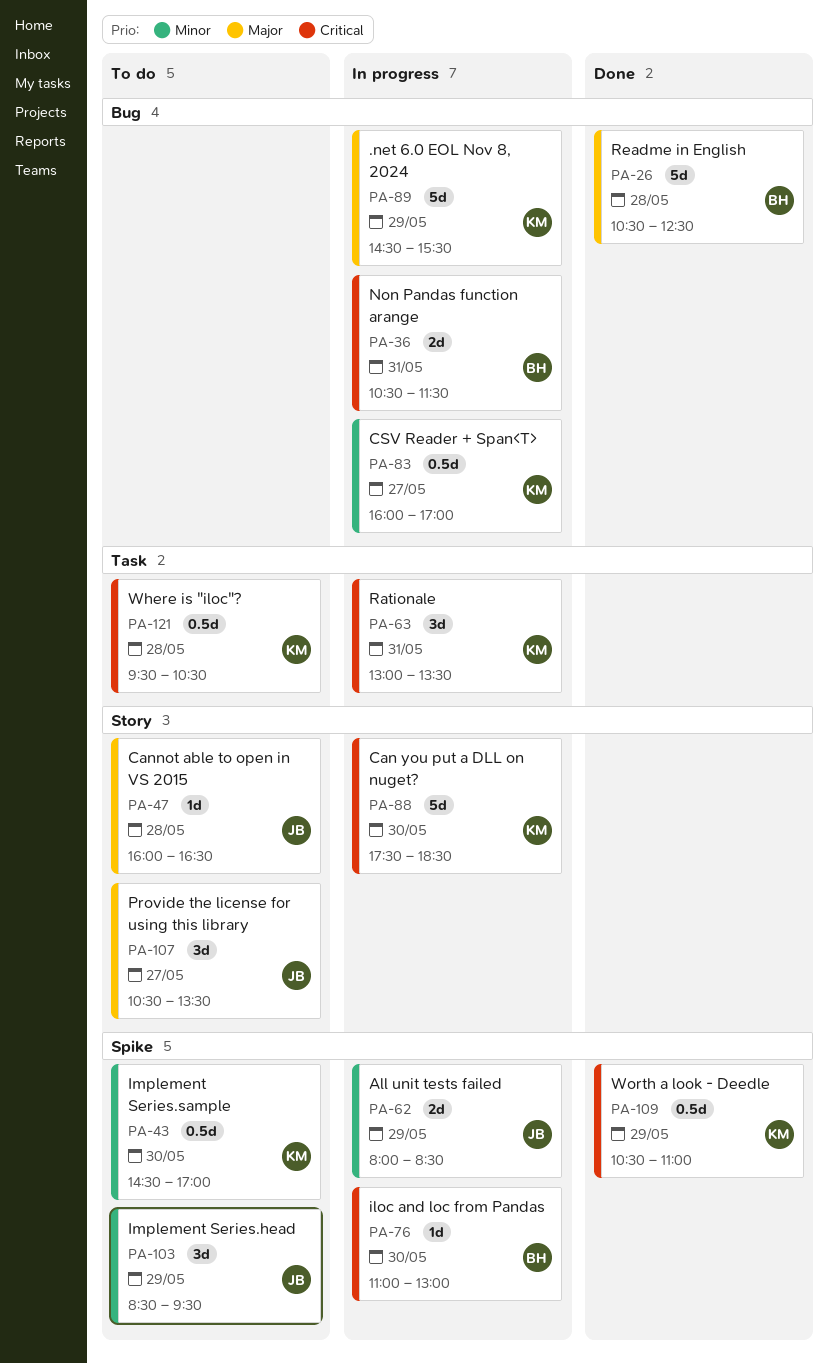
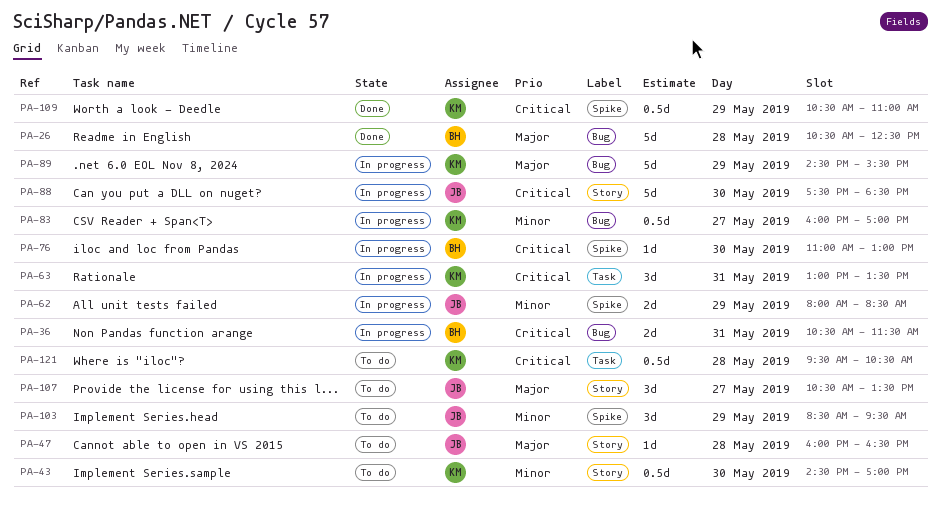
PA-43, label: Spike -> Story
PA-88, owner: KM -> JB

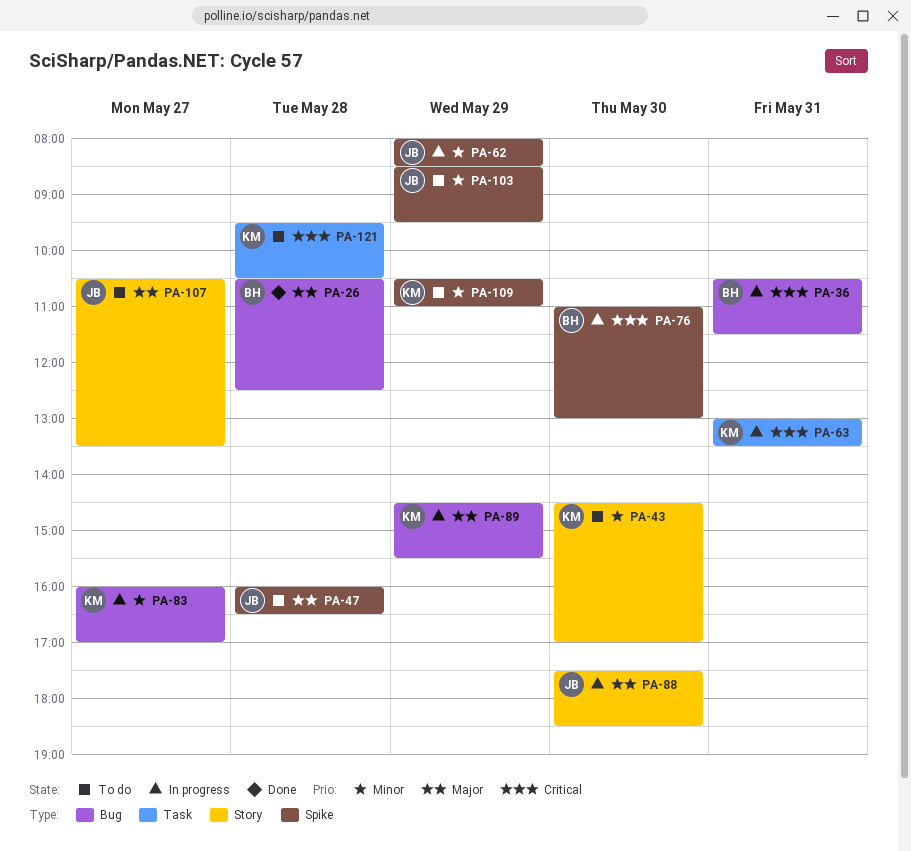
PA-47, label: Story -> Spike
PA-88, priority: Critical -> Major
PA-109, status: Done -> To do
PA-109, priority: Critical -> Minor

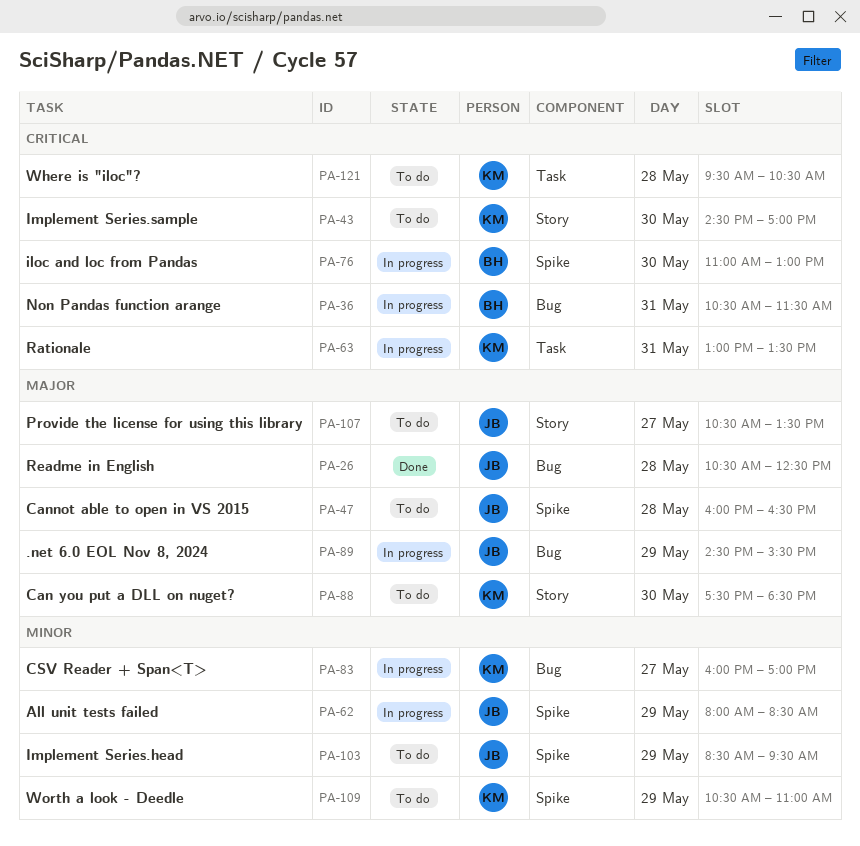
PA-26, owner: BH -> JB
PA-43, priority: Minor -> Critical
PA-88, status: In progress -> To do
PA-88, owner: JB -> KM
PA-89, owner: KM -> JB

